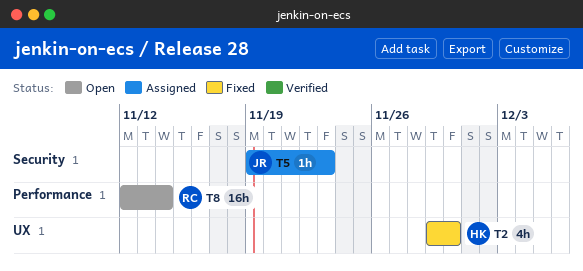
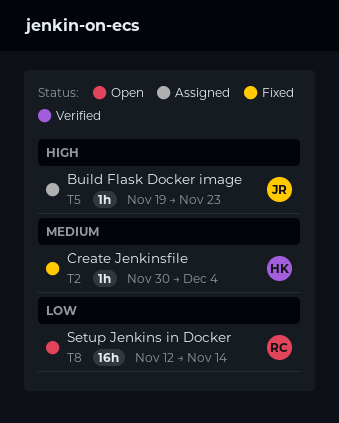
T2, estimate: 4h -> 1h
T2, start: Nov 29 -> Nov 30
T2, due: Nov 30 -> Dec 4

